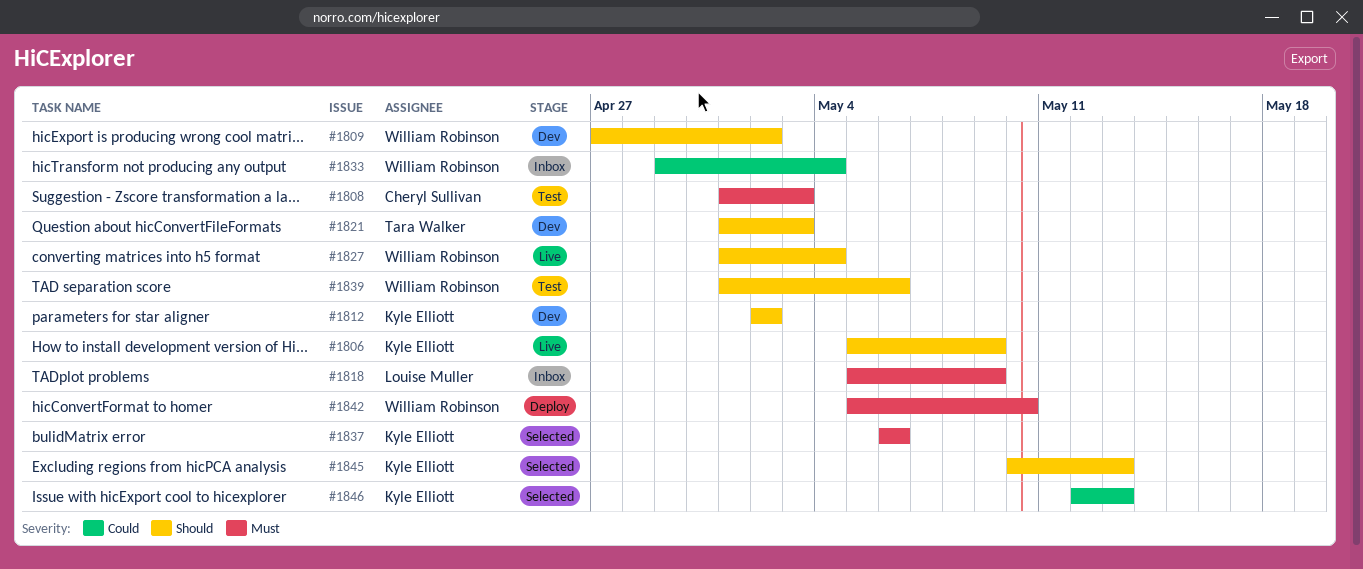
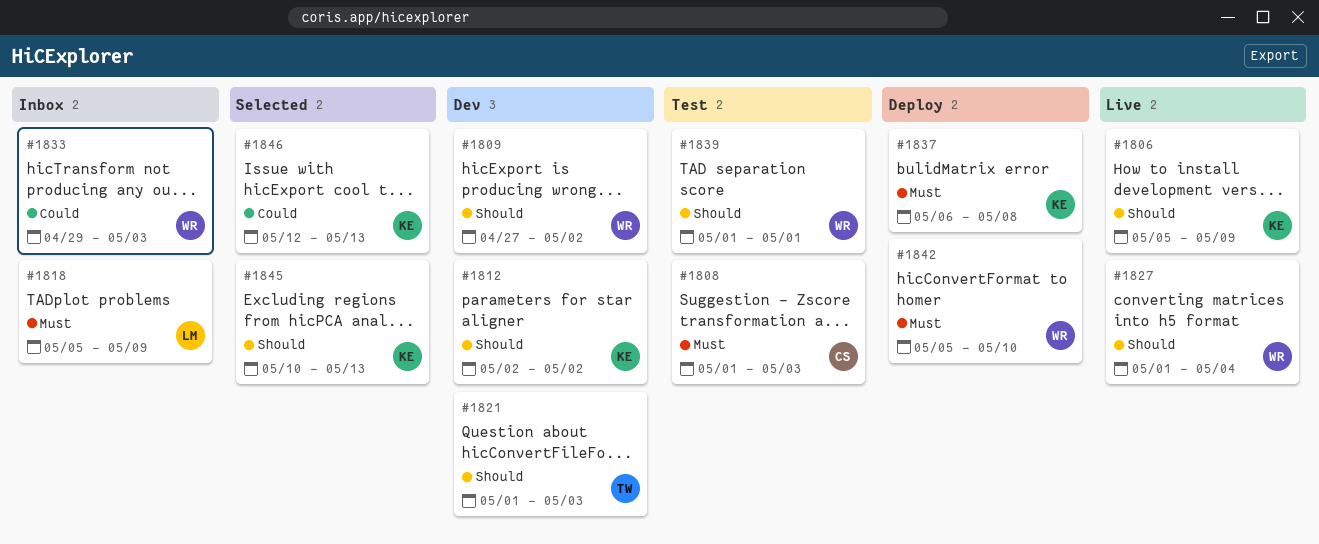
#1833, due: May 4 -> May 3
#1837, status: Selected -> Deploy
#1837, due: May 6 -> May 8
#1839, due: May 6 -> May 1

